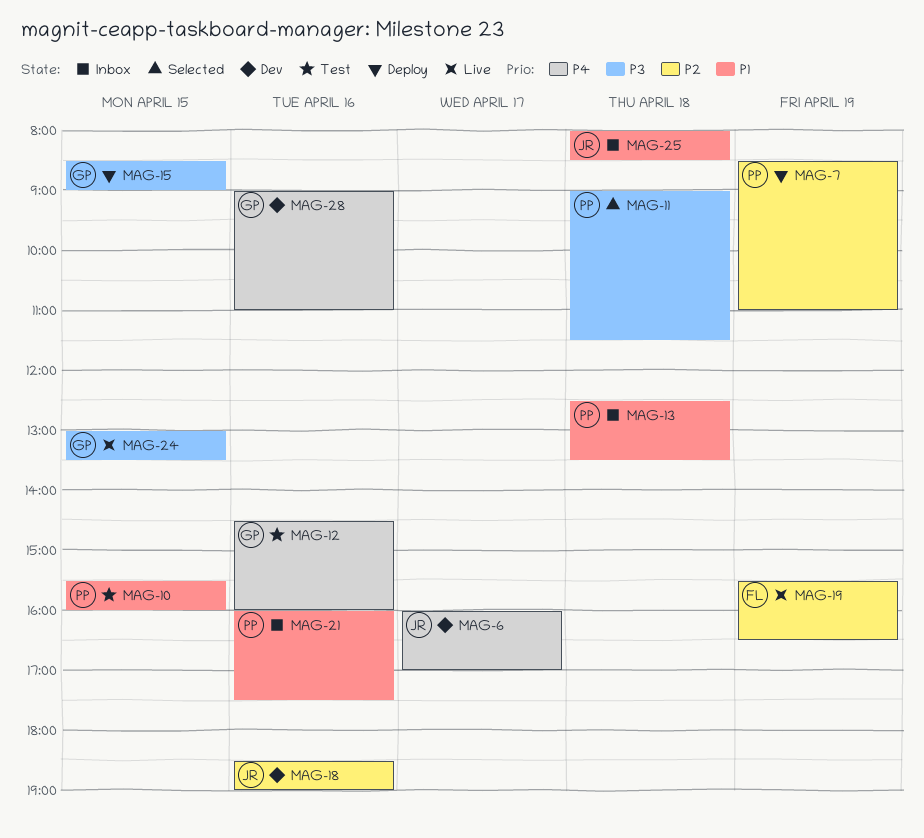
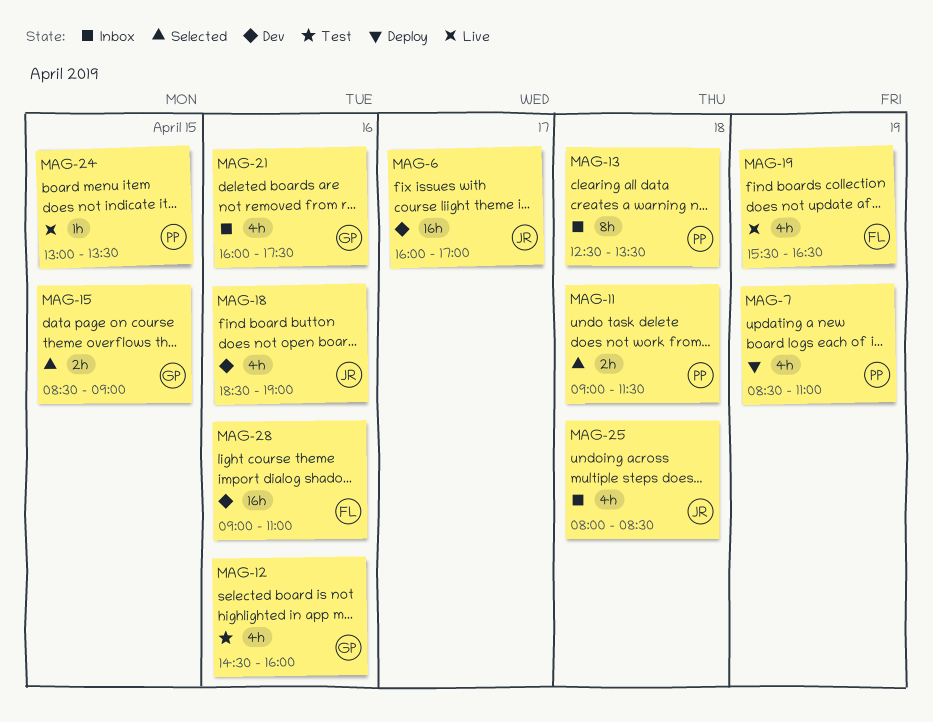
MAG-10: present -> none
MAG-15, status: Deploy -> Selected
MAG-21, owner: PP -> GP
MAG-24, owner: GP -> PP
MAG-28, owner: GP -> FL

